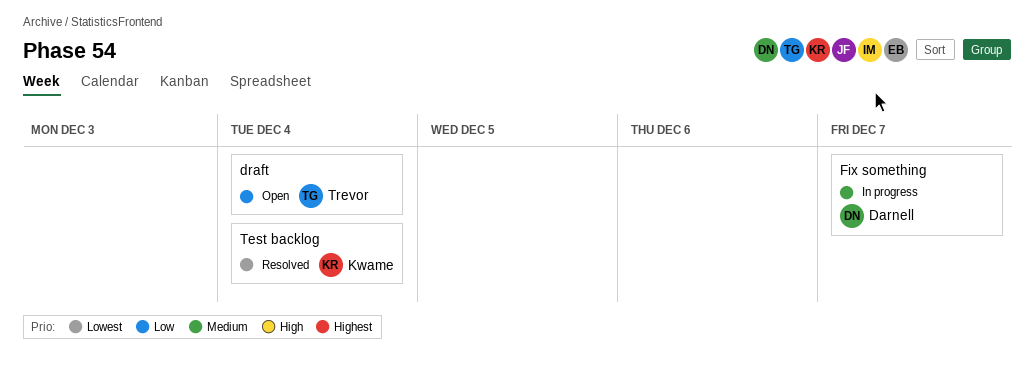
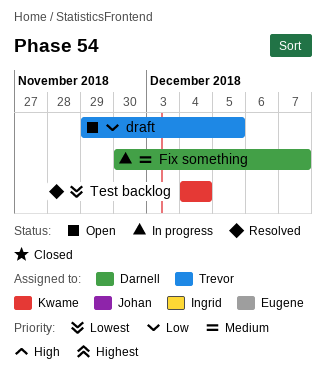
draft, due: Dec 4 -> Dec 5

